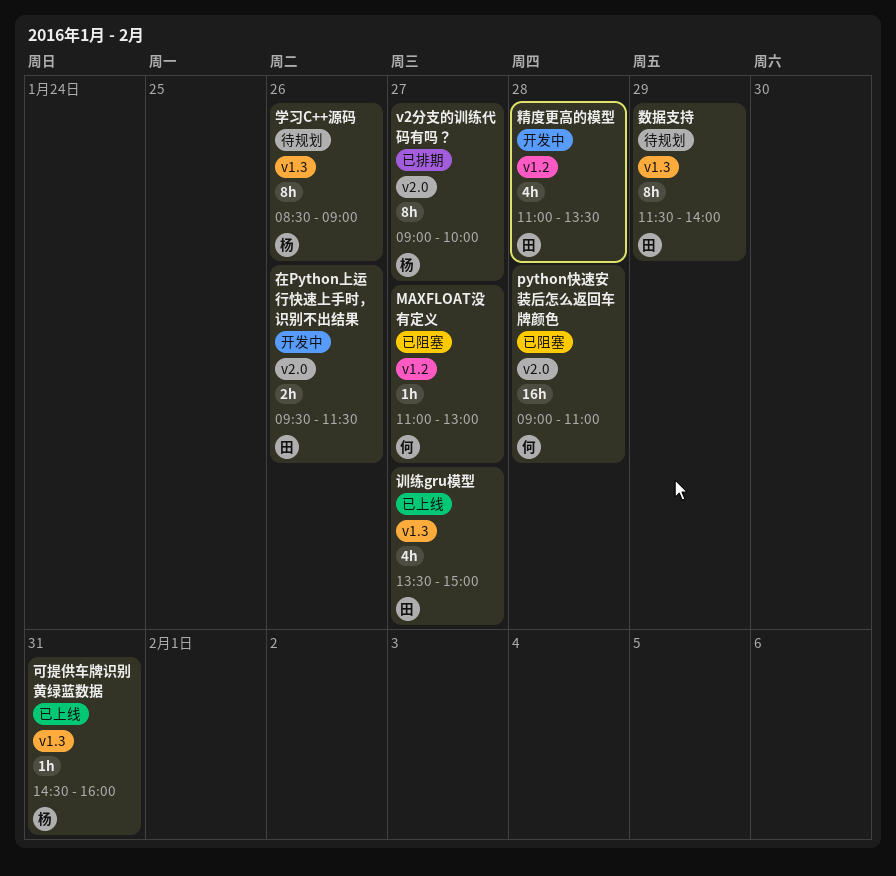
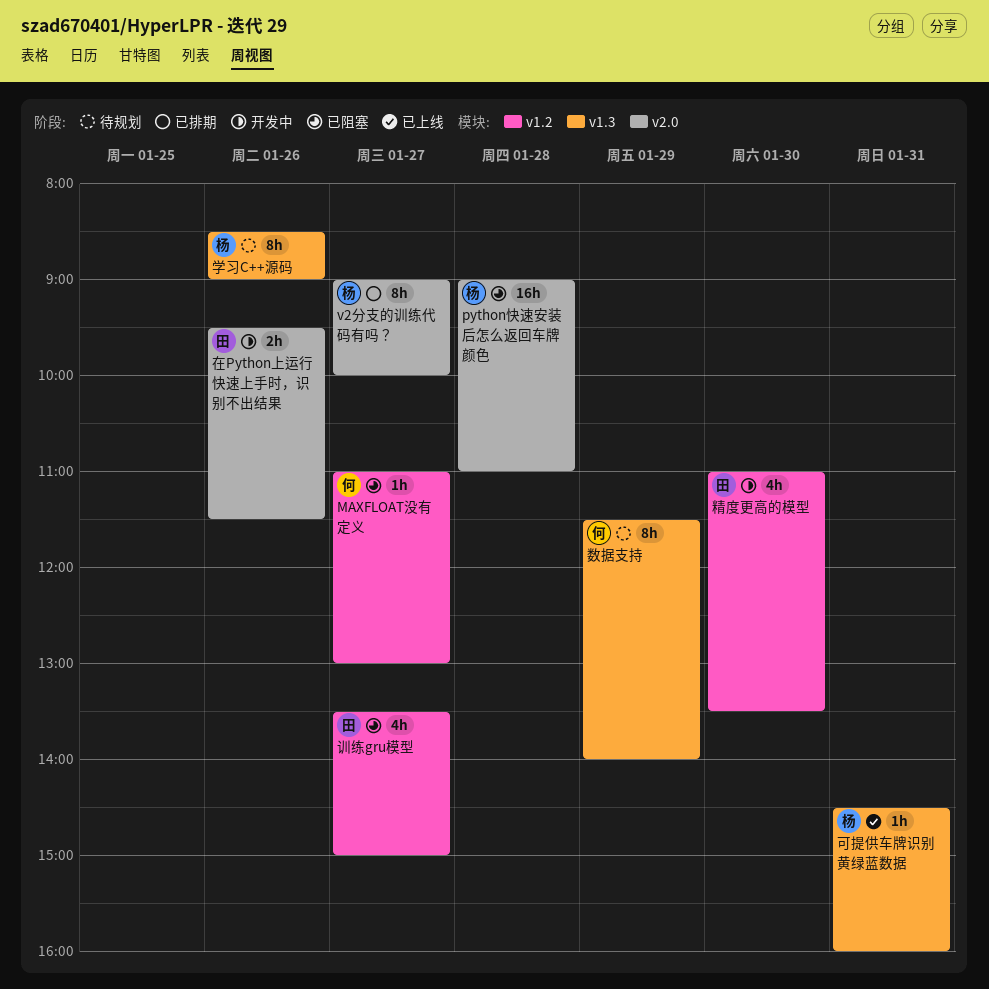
python快速安装后怎么返回车牌颜色, owner: 何 -> 杨
数据支持, owner: 田 -> 何
精度更高的模型, day: Jan 28 -> Jan 30
训练gru模型, status: 已上线 -> 已阻塞
训练gru模型, label: v1.3 -> v1.2

